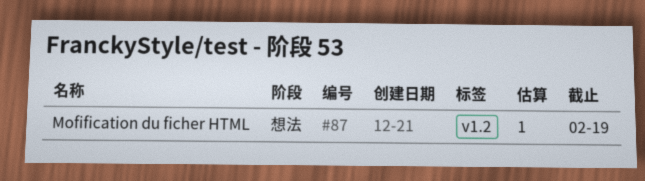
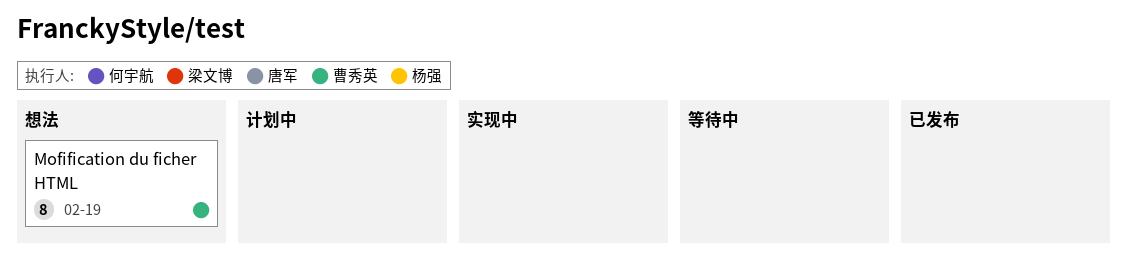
Mofification du ficher HTML, estimate: 1 -> 8

